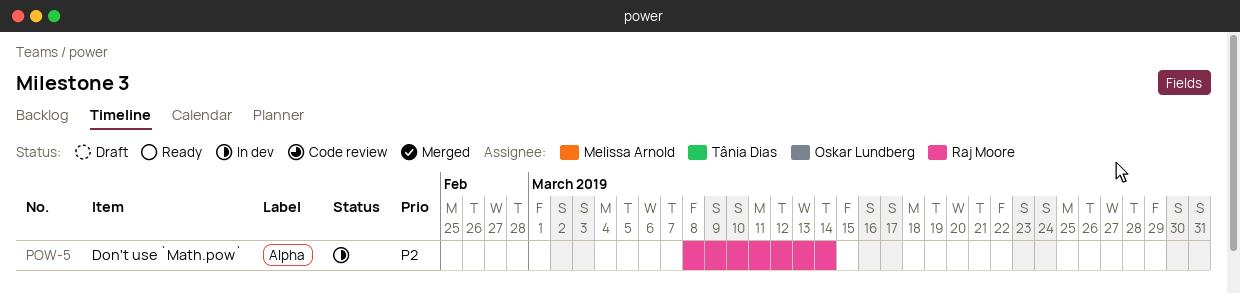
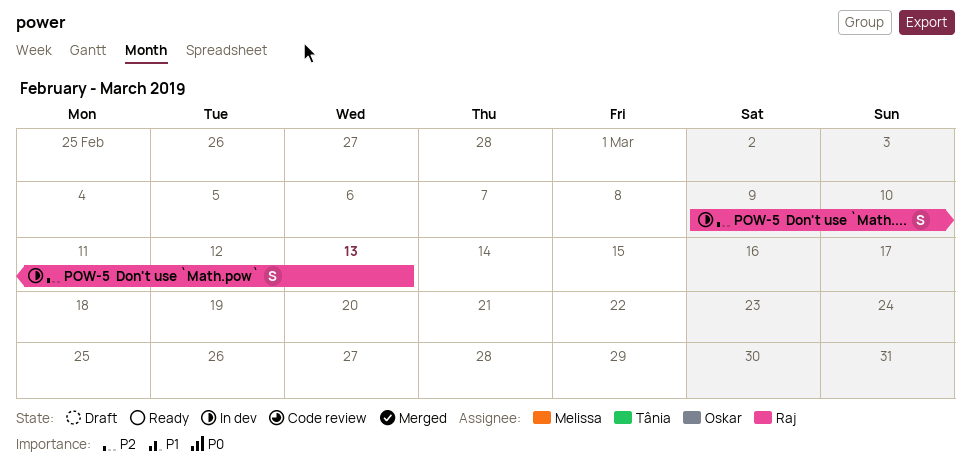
POW-5, start: Mar 8 -> Mar 9
POW-5, due: Mar 14 -> Mar 13

